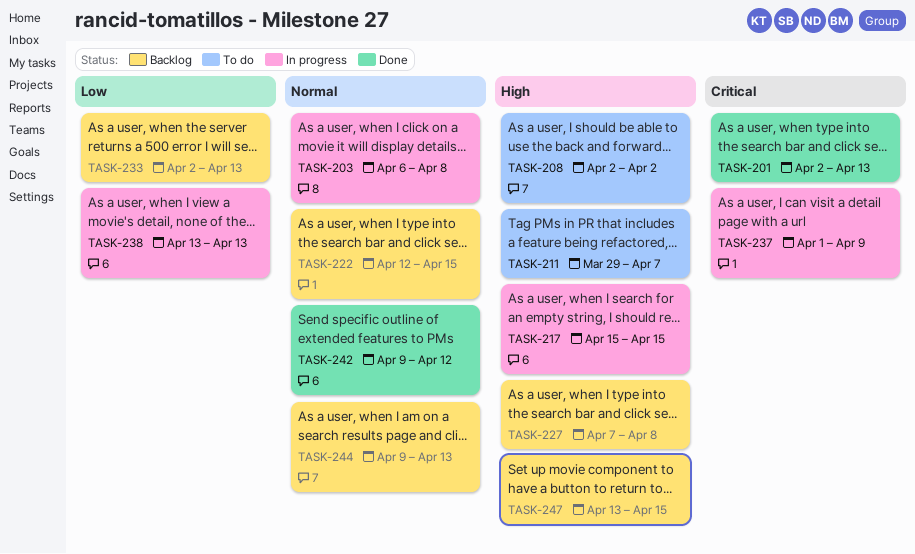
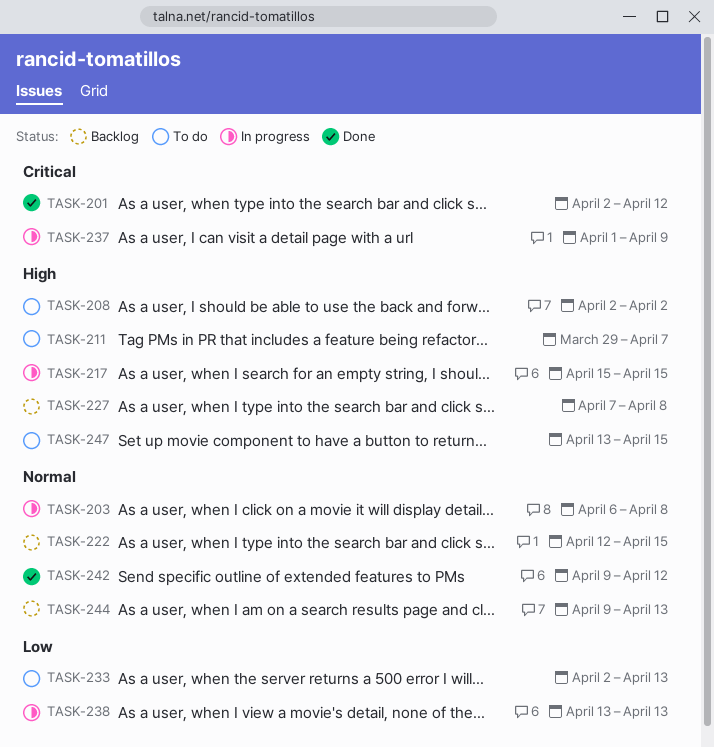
TASK-201, due: Apr 13 -> Apr 12
TASK-233, status: Backlog -> To do
TASK-247, status: Backlog -> To do

